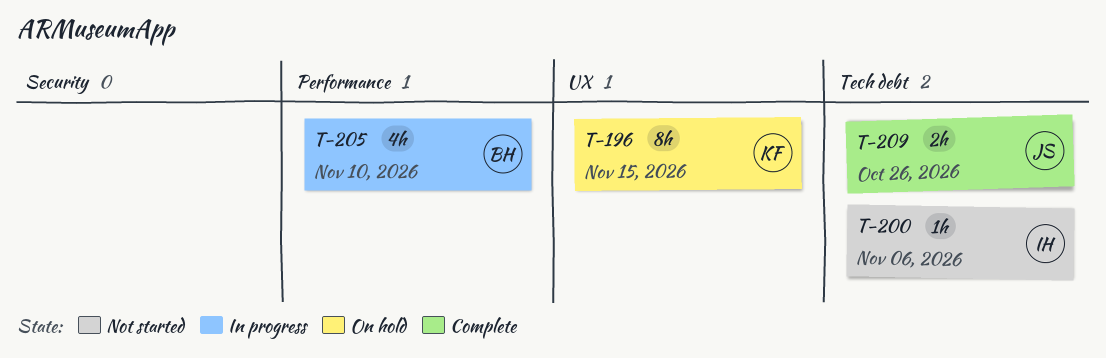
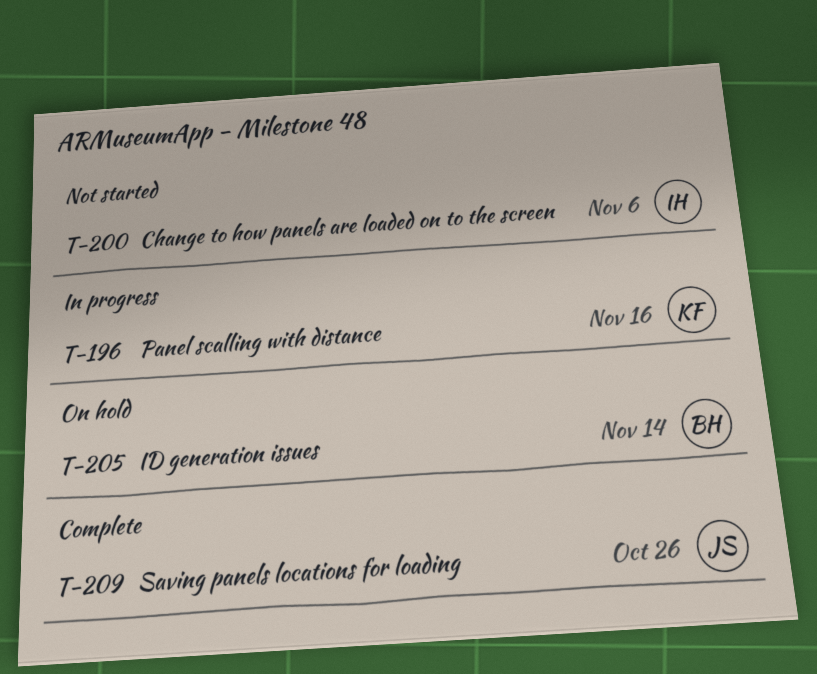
T-196, status: On hold -> In progress
T-196, due: Nov 15 -> Nov 16
T-205, status: In progress -> On hold
T-205, due: Nov 10 -> Nov 14

